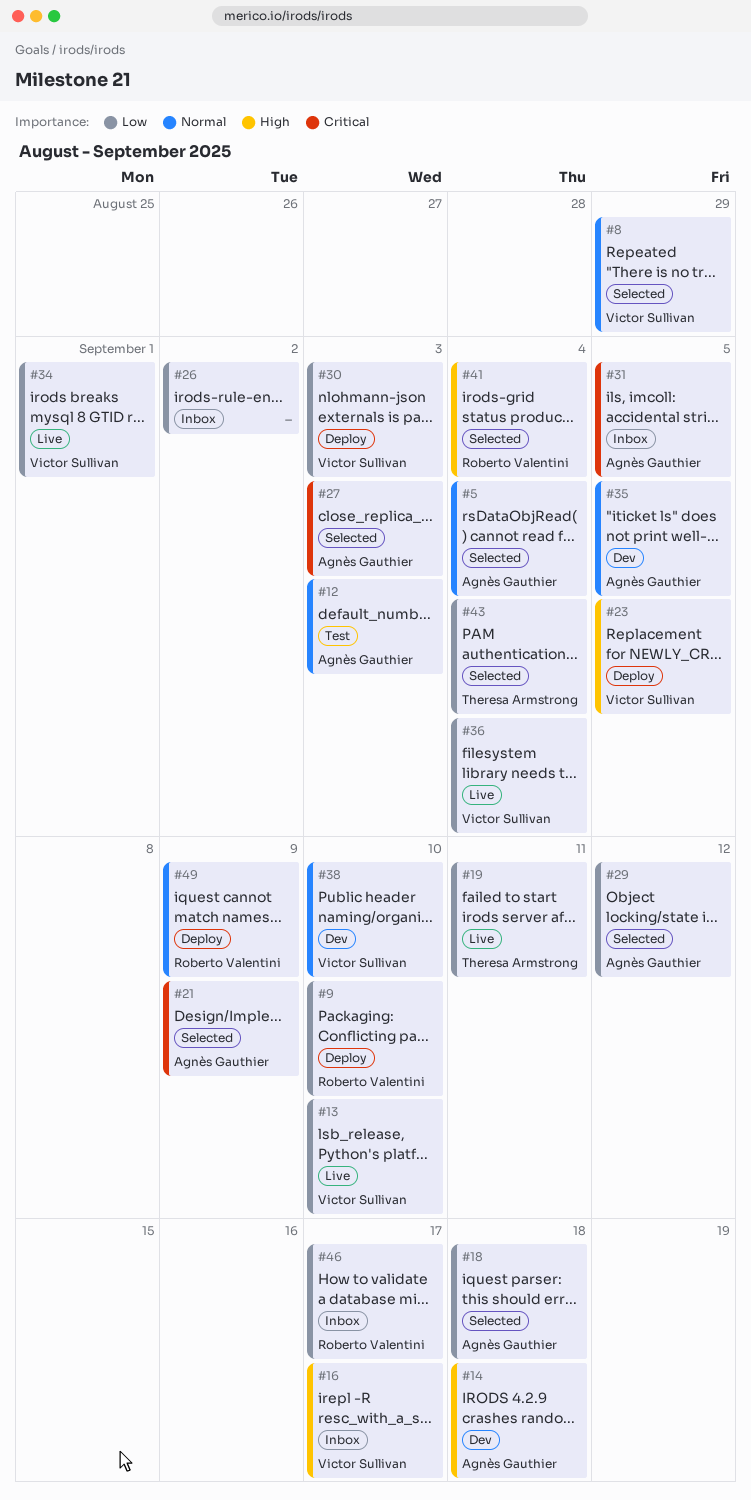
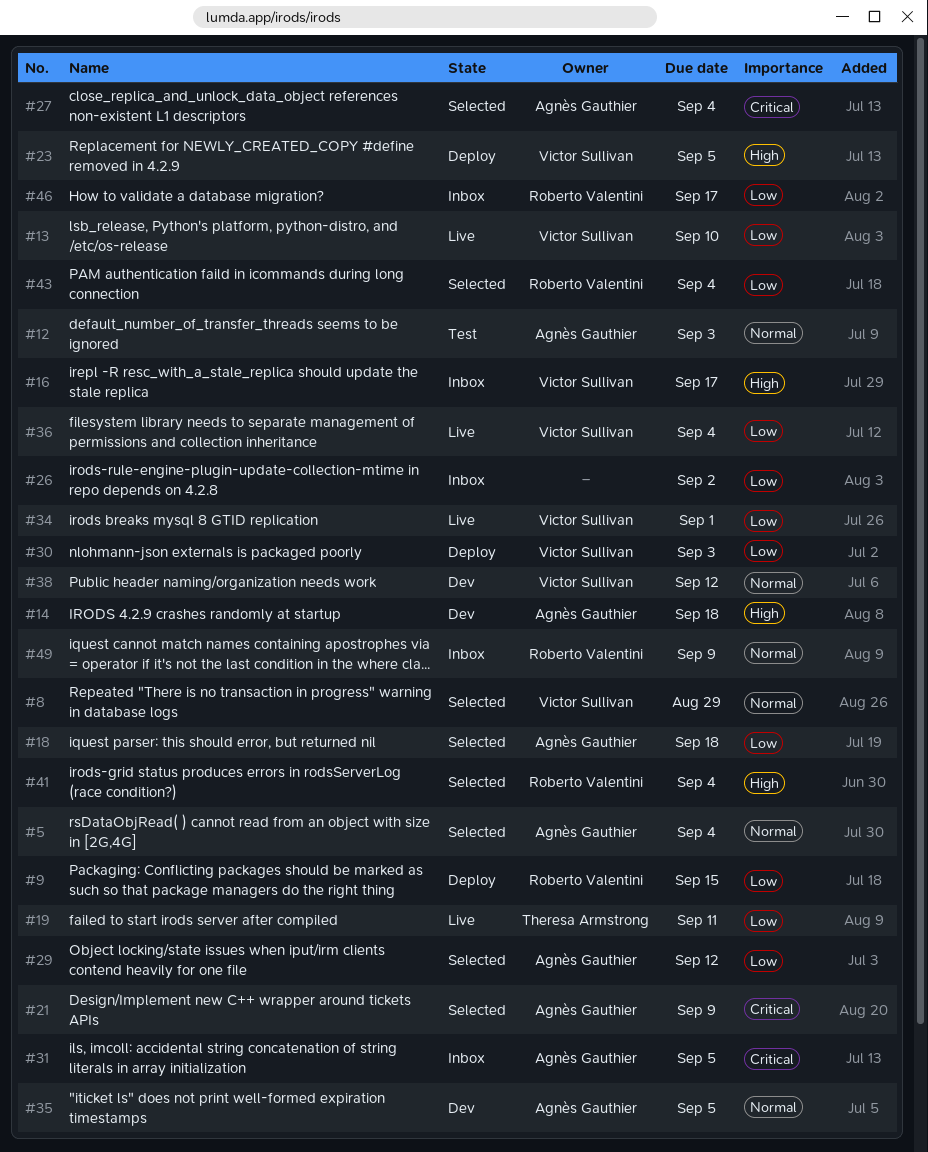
#9, due: Sep 10 -> Sep 15
#27, due: Sep 3 -> Sep 4
#38, due: Sep 10 -> Sep 12
#43, owner: Theresa Armstrong -> Roberto Valentini
#49, status: Deploy -> Inbox

